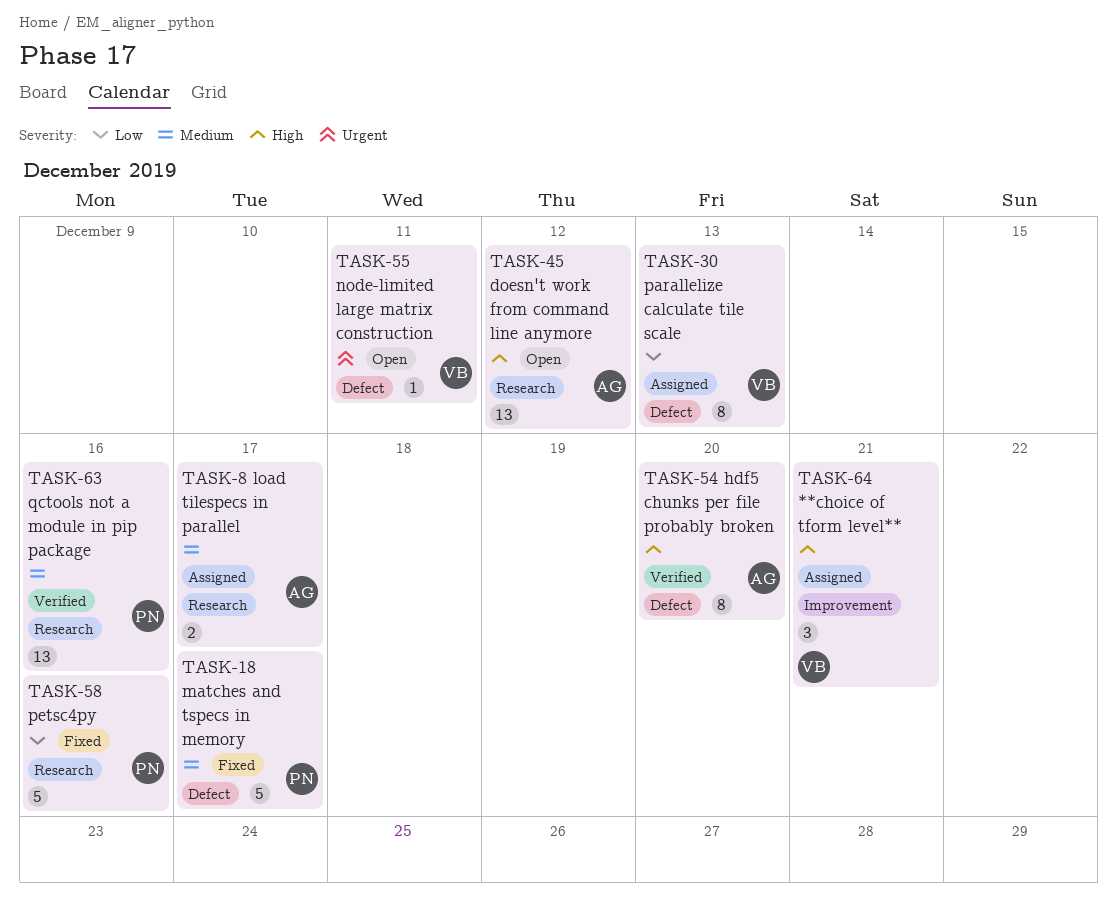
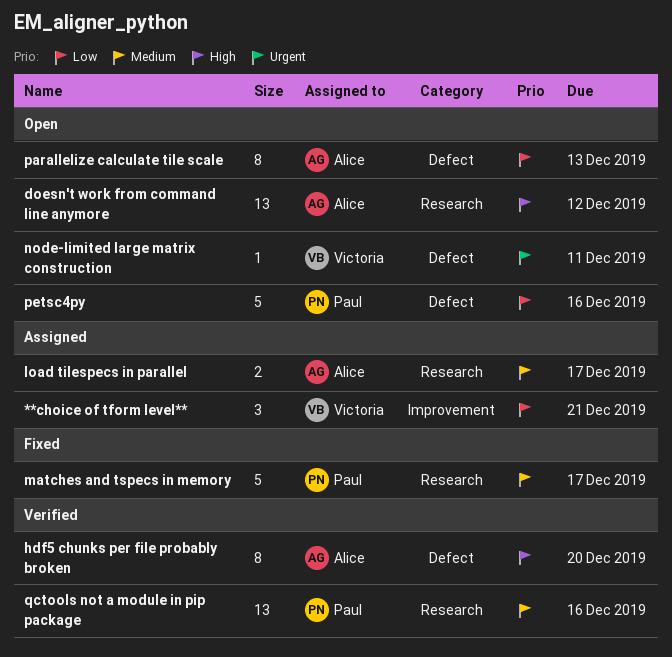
**choice of tform level**, priority: High -> Low
matches and tspecs in memory, label: Defect -> Research
parallelize calculate tile scale, status: Assigned -> Open
parallelize calculate tile scale, owner: Victoria -> Alice
petsc4py, status: Fixed -> Open
petsc4py, label: Research -> Defect

